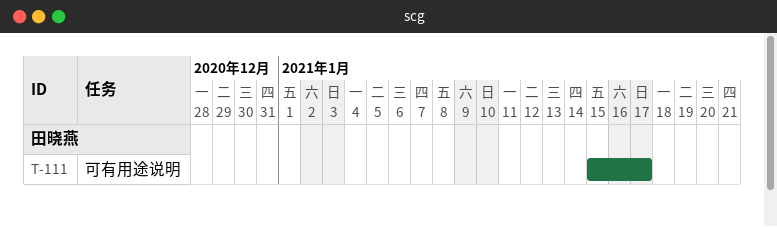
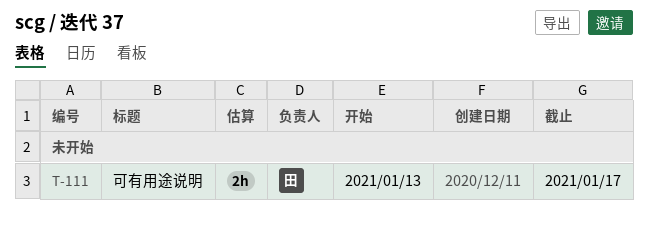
T-111, start: Jan 15 -> Jan 13

